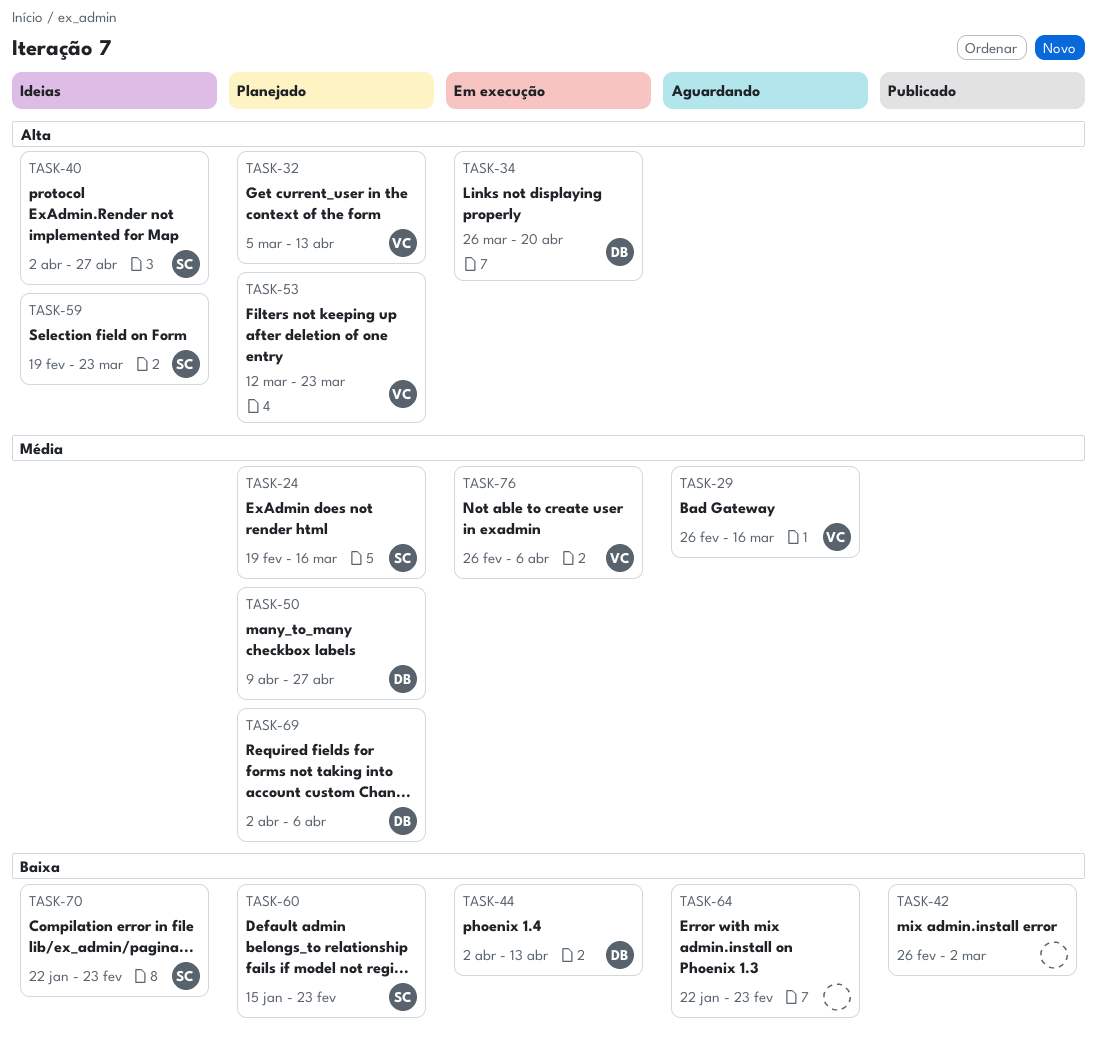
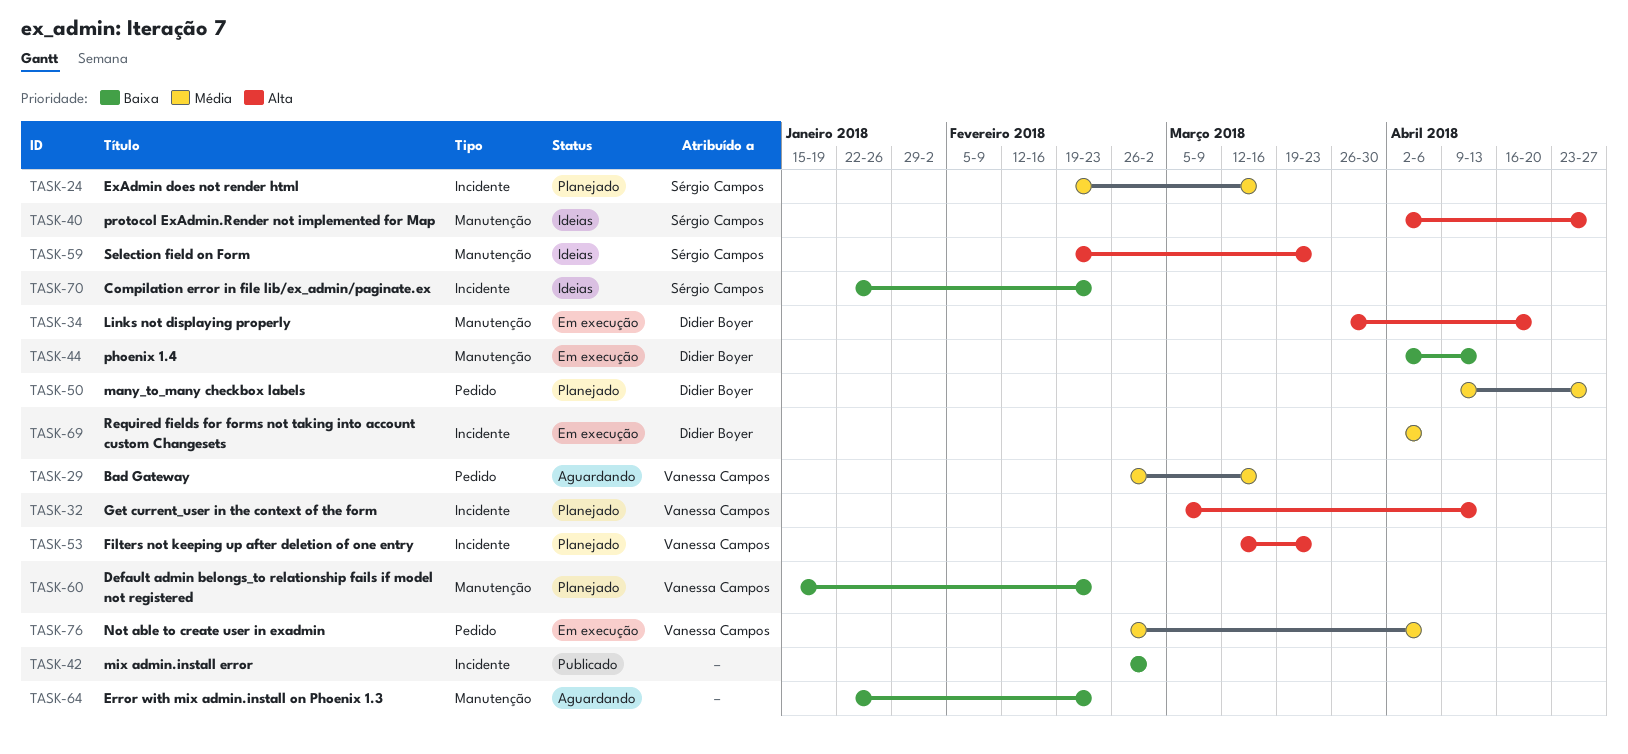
TASK-60, owner: Sérgio Campos -> Vanessa Campos
TASK-69, status: Planejado -> Em execução

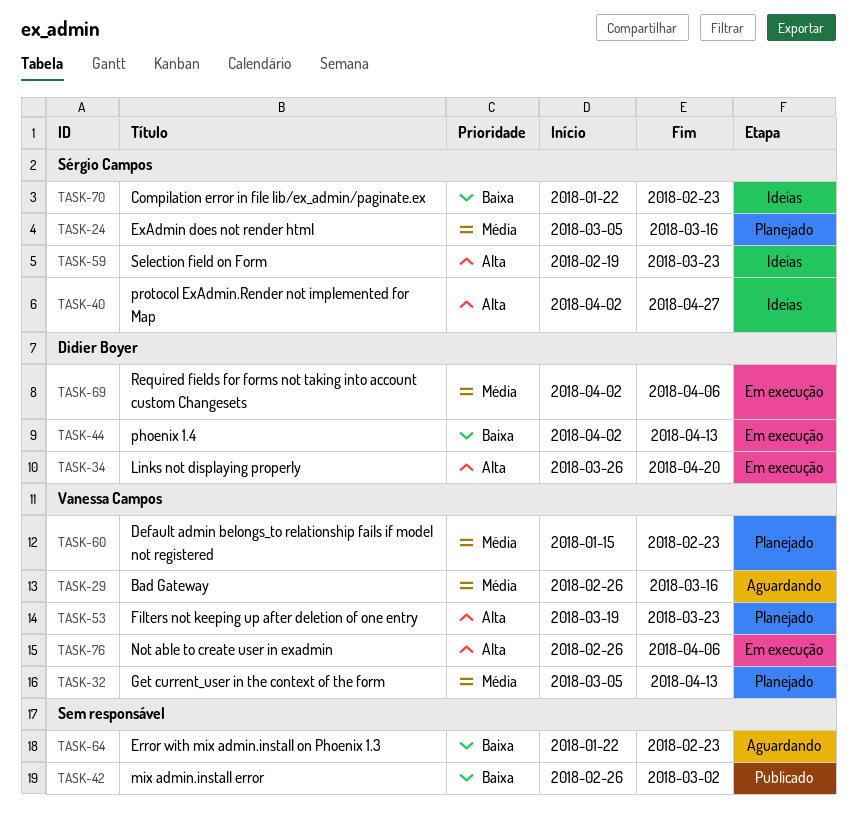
TASK-24, start: Feb 19 -> Mar 5
TASK-32, priority: Alta -> Média
TASK-50: present -> none
TASK-53, start: Mar 12 -> Mar 19
TASK-60, priority: Baixa -> Média
TASK-76, priority: Média -> Alta

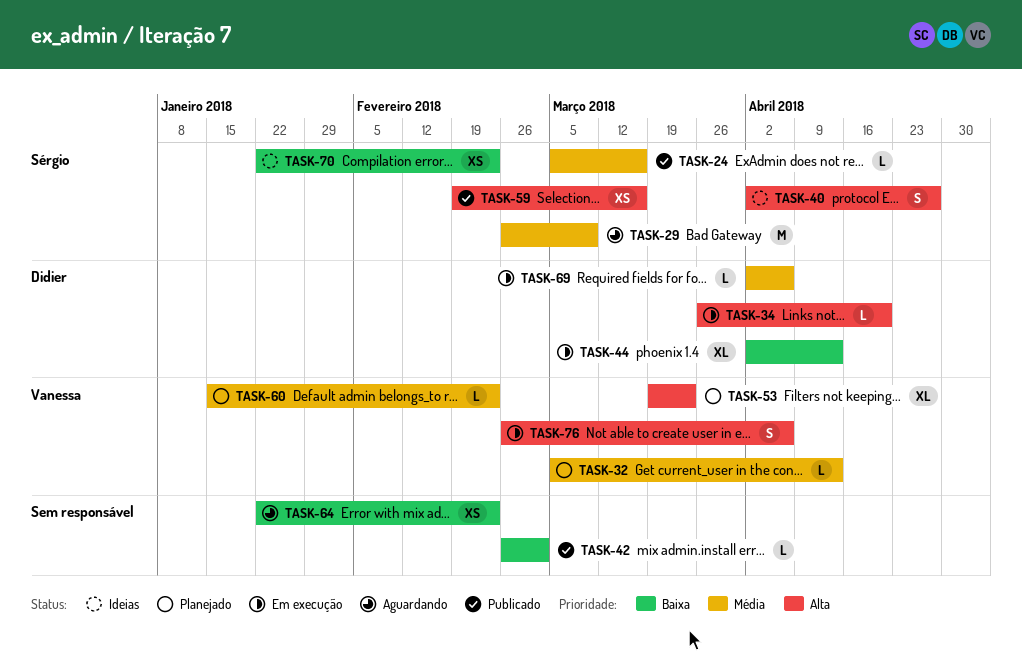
TASK-24, status: Planejado -> Publicado
TASK-29, owner: Vanessa Campos -> Sérgio Campos
TASK-29, due: Mar 16 -> Mar 9
TASK-59, status: Ideias -> Publicado
TASK-59, due: Mar 23 -> Mar 16

